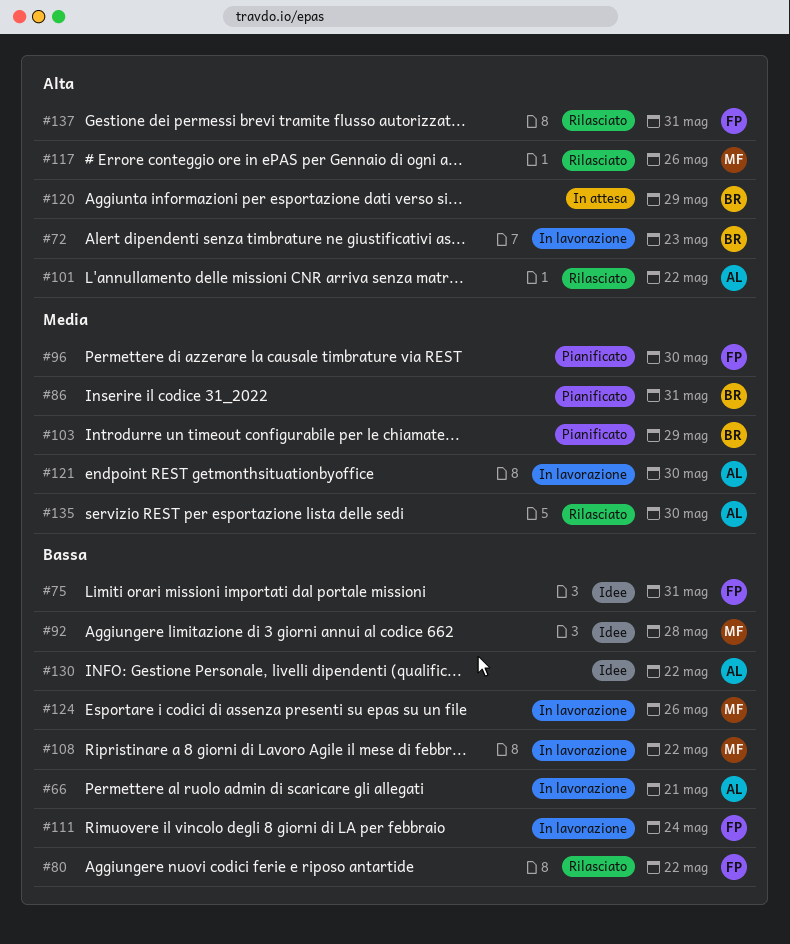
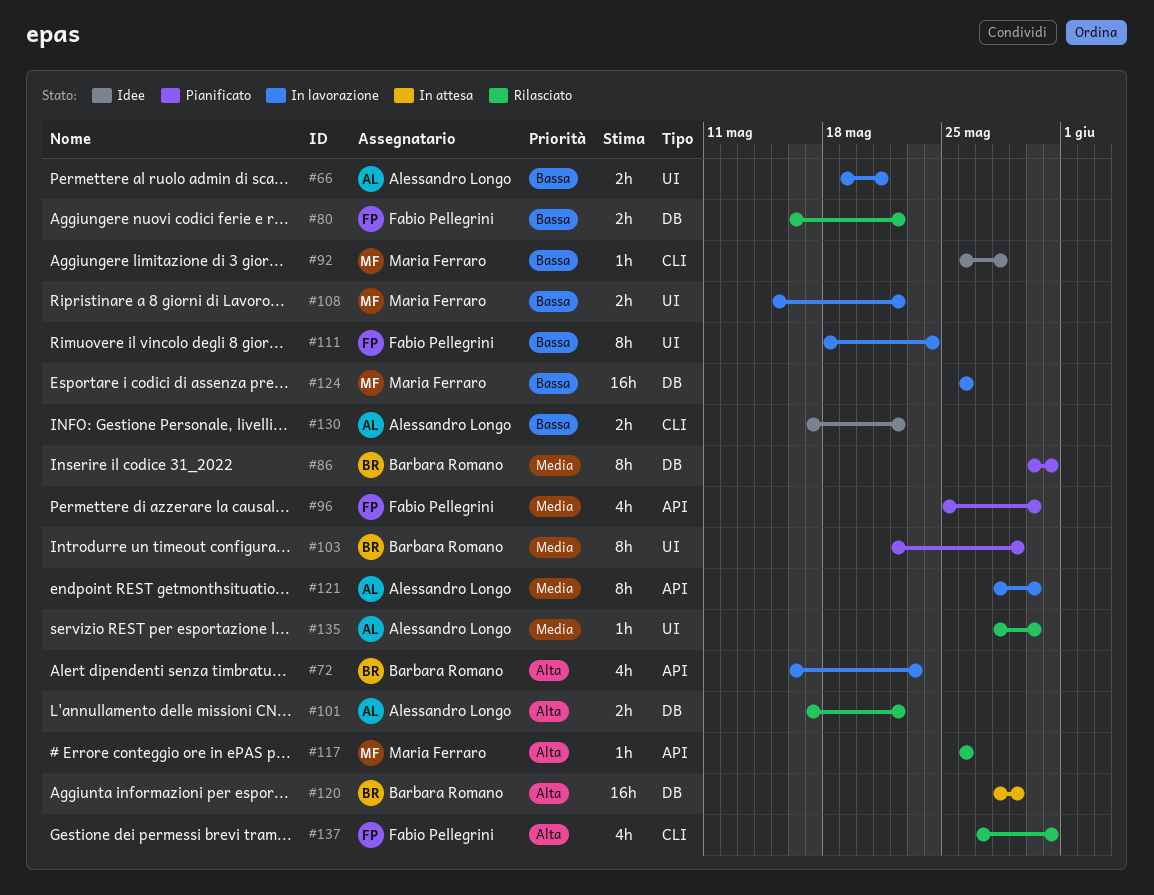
#75: present -> none

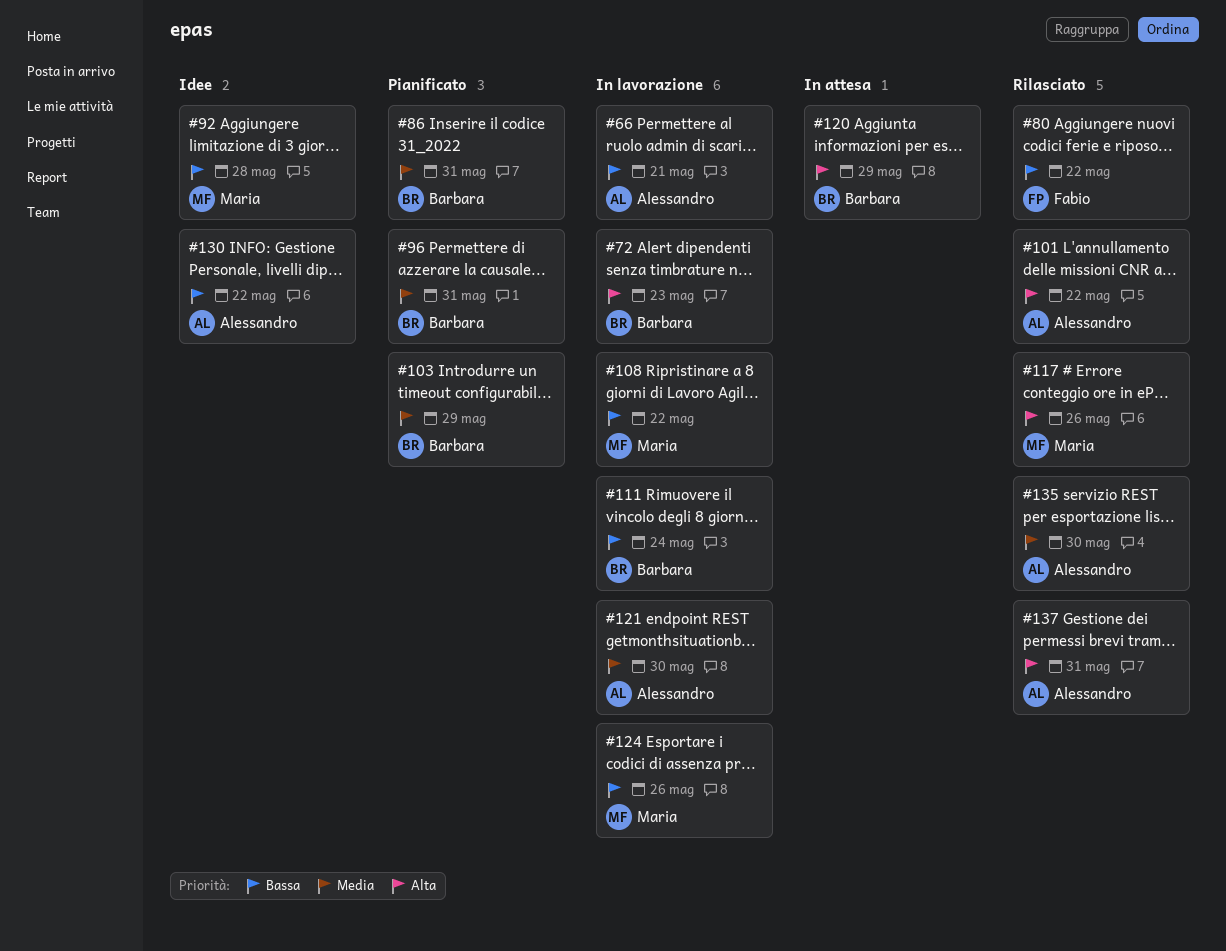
#96, owner: Fabio Pellegrini -> Barbara Romano
#96, due: May 30 -> May 31
#111, owner: Fabio Pellegrini -> Barbara Romano
#137, owner: Fabio Pellegrini -> Alessandro Longo

